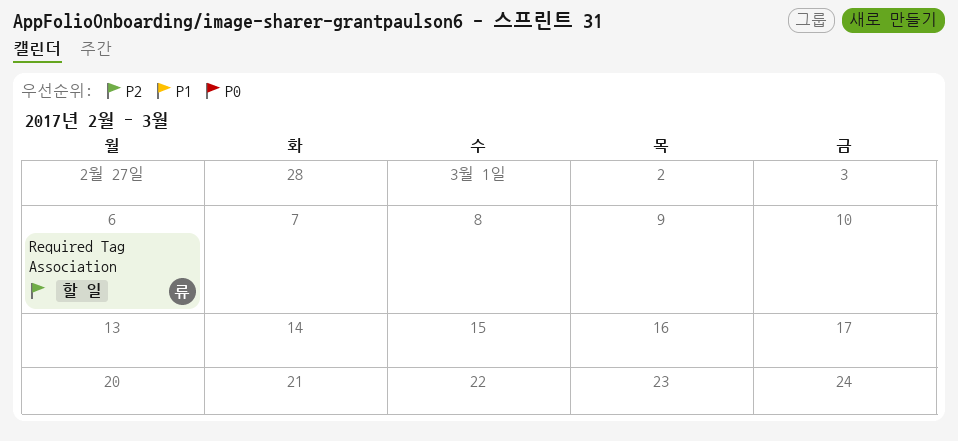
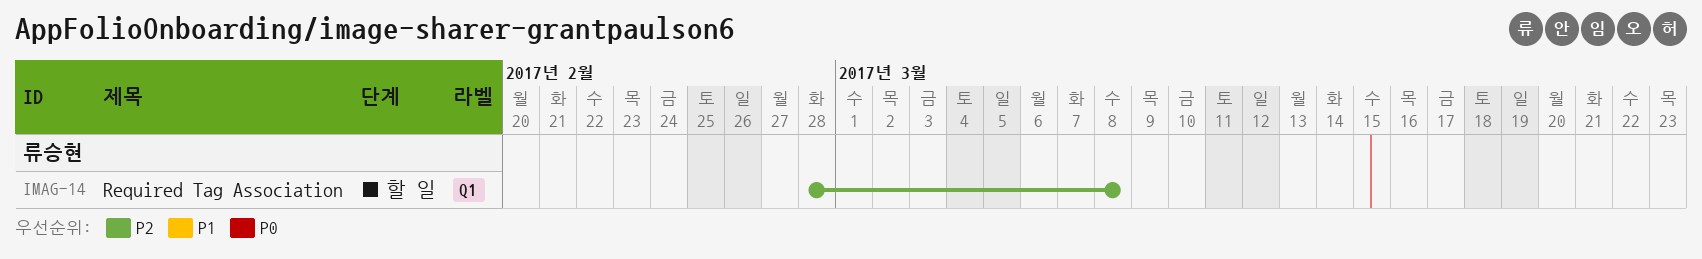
Required Tag Association, due: Mar 6 -> Mar 8

